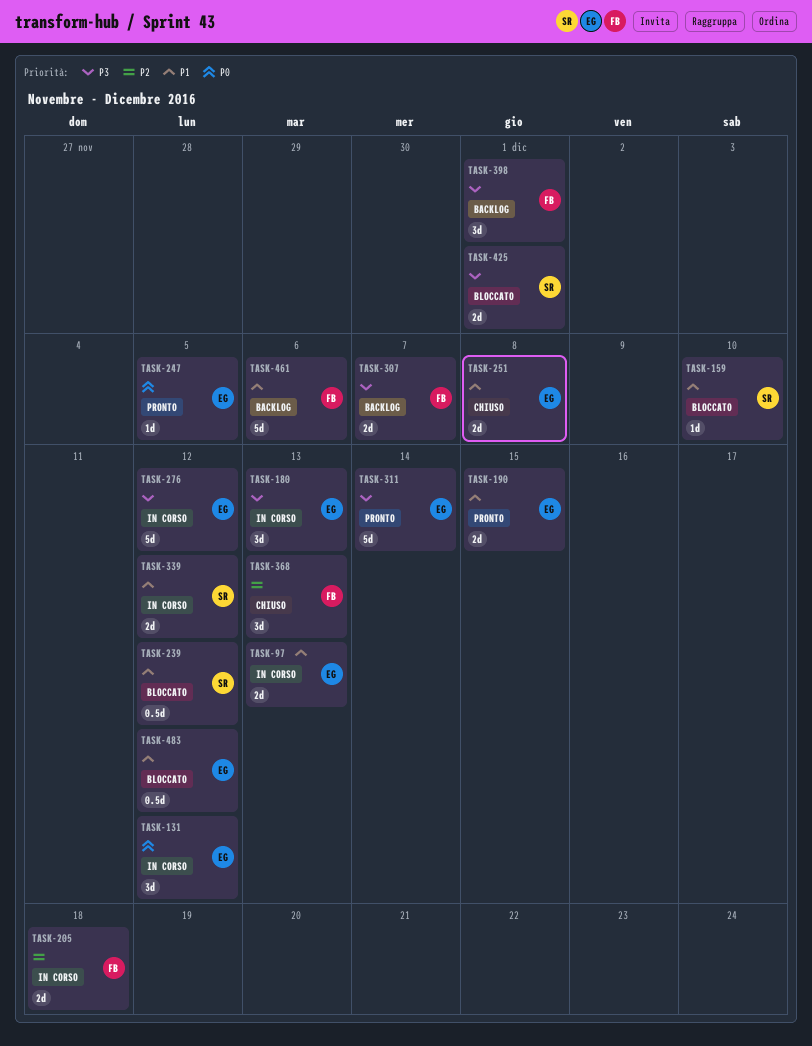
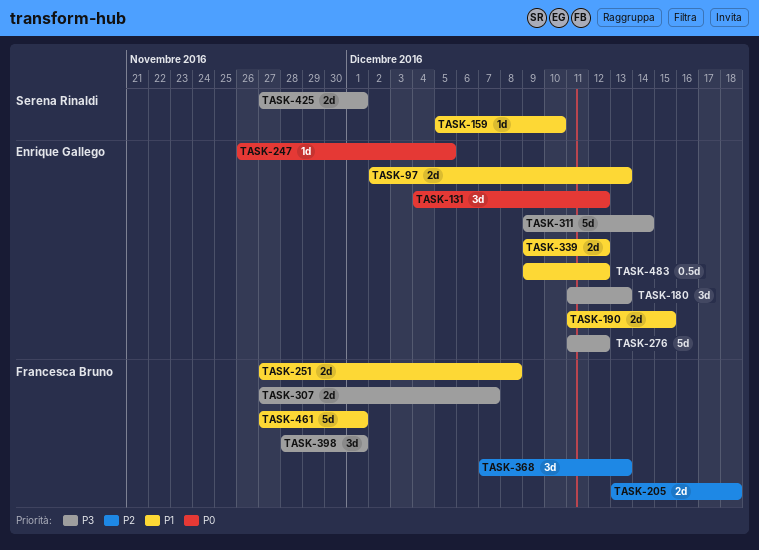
TASK-239: present -> none
TASK-251, owner: Enrique Gallego -> Francesca Bruno
TASK-339, owner: Serena Rinaldi -> Enrique Gallego
TASK-461, due: Dec 6 -> Dec 1

